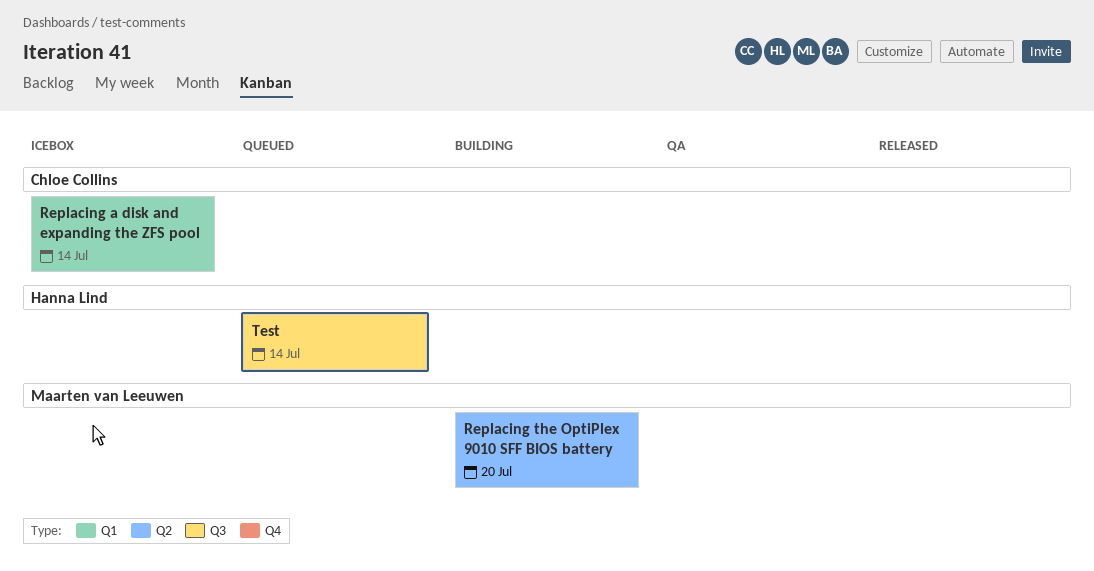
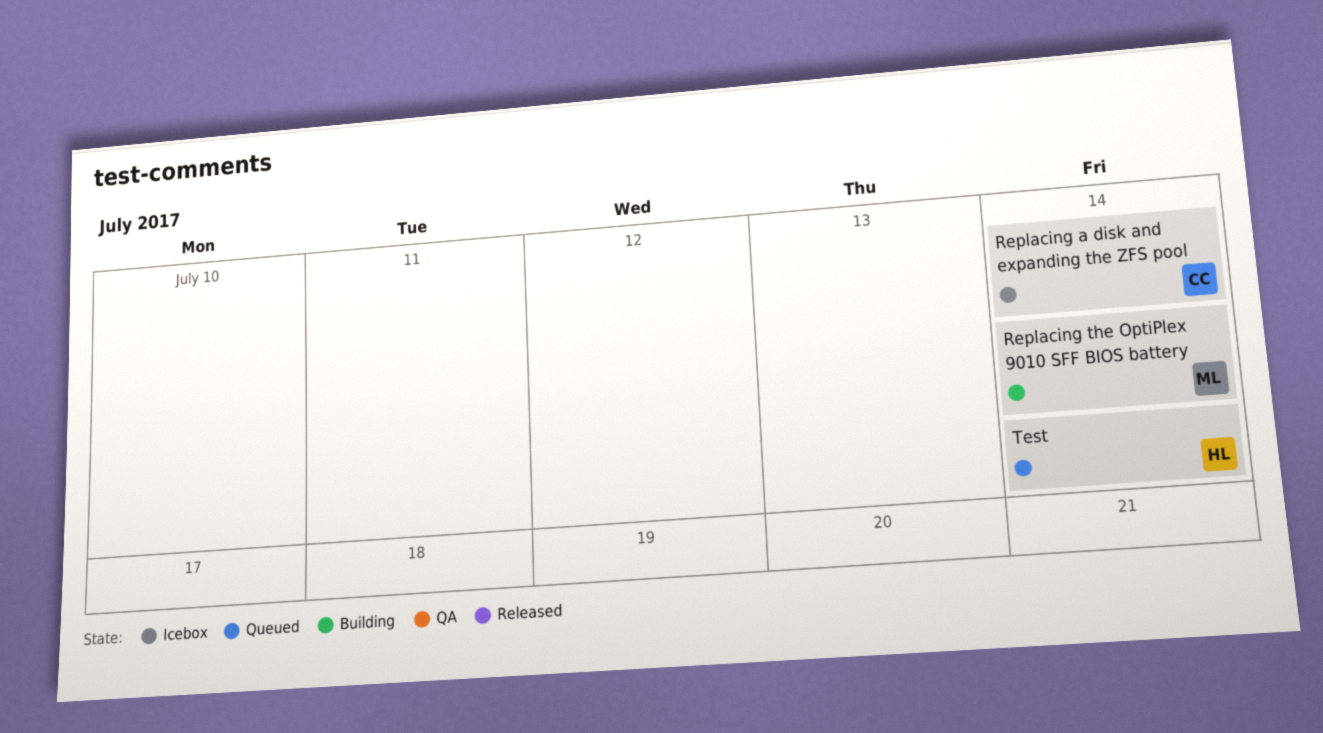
Replacing the OptiPlex 9010 SFF BIOS battery, due: Jul 20 -> Jul 14

